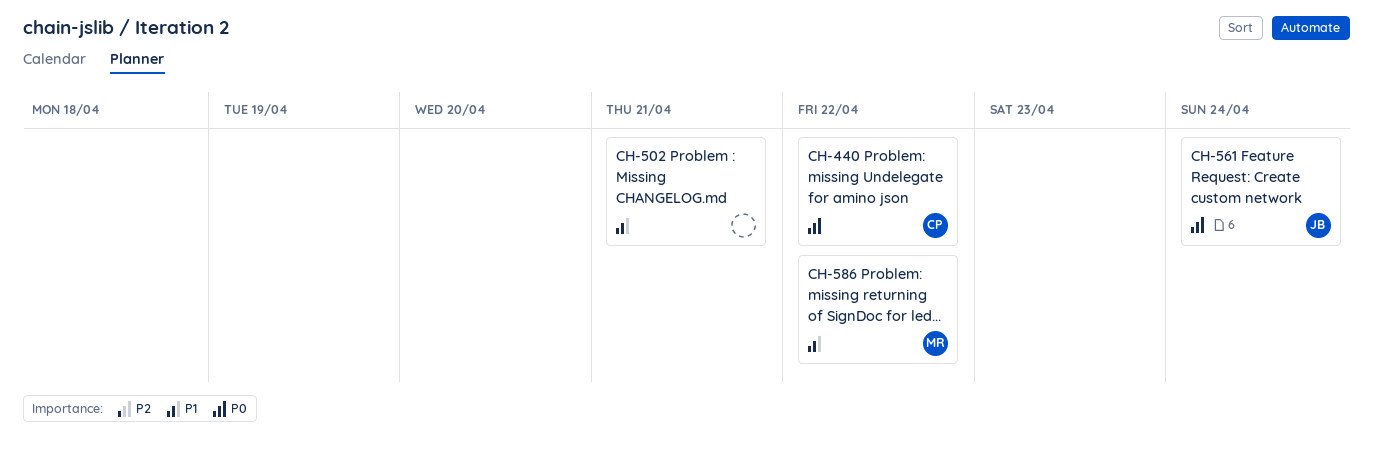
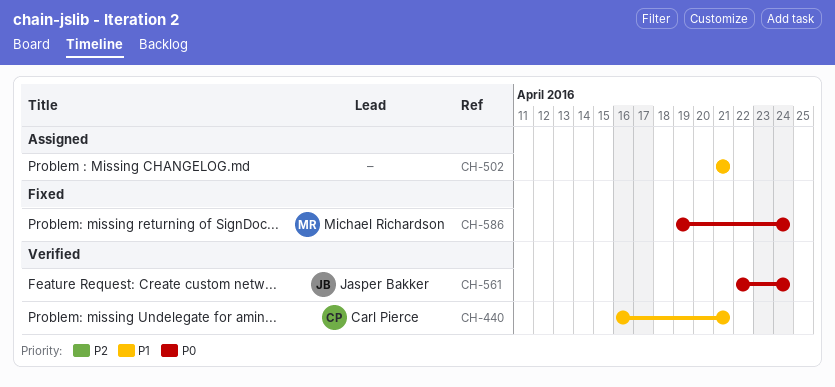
CH-440, priority: P0 -> P1
CH-440, due: Apr 22 -> Apr 21
CH-586, priority: P1 -> P0
CH-586, due: Apr 22 -> Apr 24

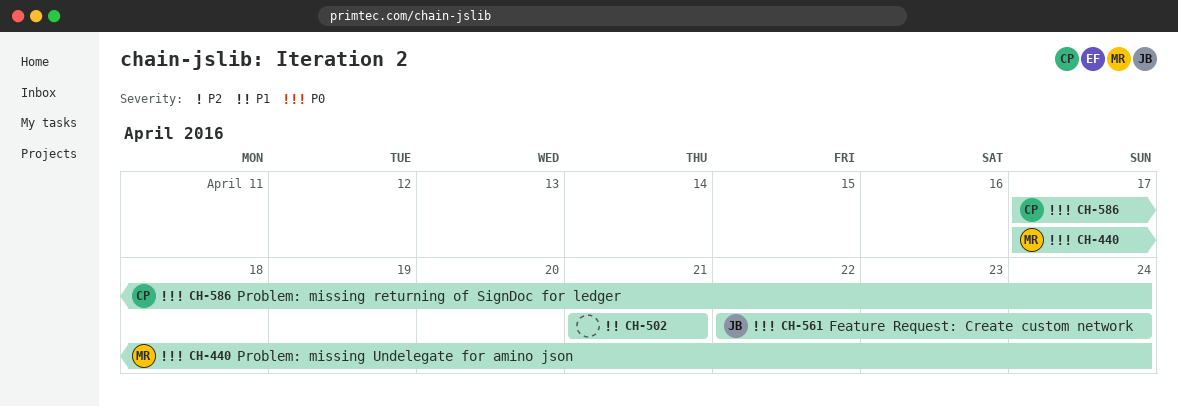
CH-440, owner: Carl Pierce -> Michael Richardson
CH-440, priority: P1 -> P0
CH-440, start: Apr 16 -> Apr 17
CH-440, due: Apr 21 -> Apr 24
CH-586, owner: Michael Richardson -> Carl Pierce
CH-586, start: Apr 19 -> Apr 17

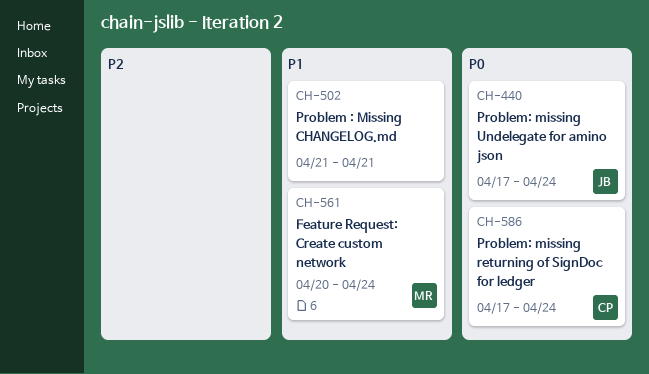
CH-440, owner: MR -> JB
CH-561, owner: JB -> MR
CH-561, priority: P0 -> P1
CH-561, start: Apr 22 -> Apr 20

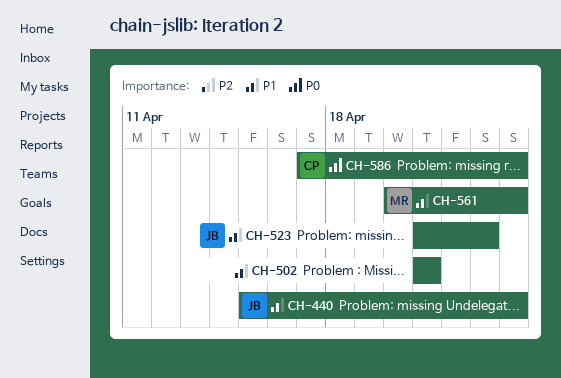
CH-440, priority: P0 -> P1
CH-440, start: Apr 17 -> Apr 15
CH-523: none -> present

